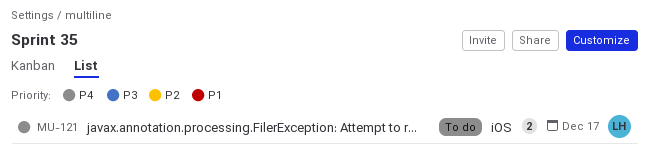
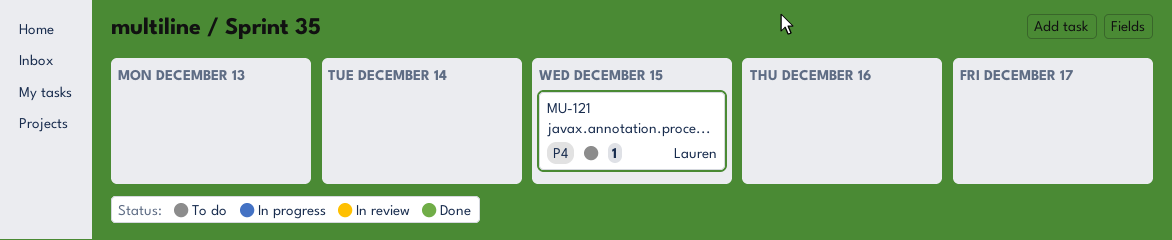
MU-121, estimate: 2 -> 1
MU-121, due: Dec 17 -> Dec 15

